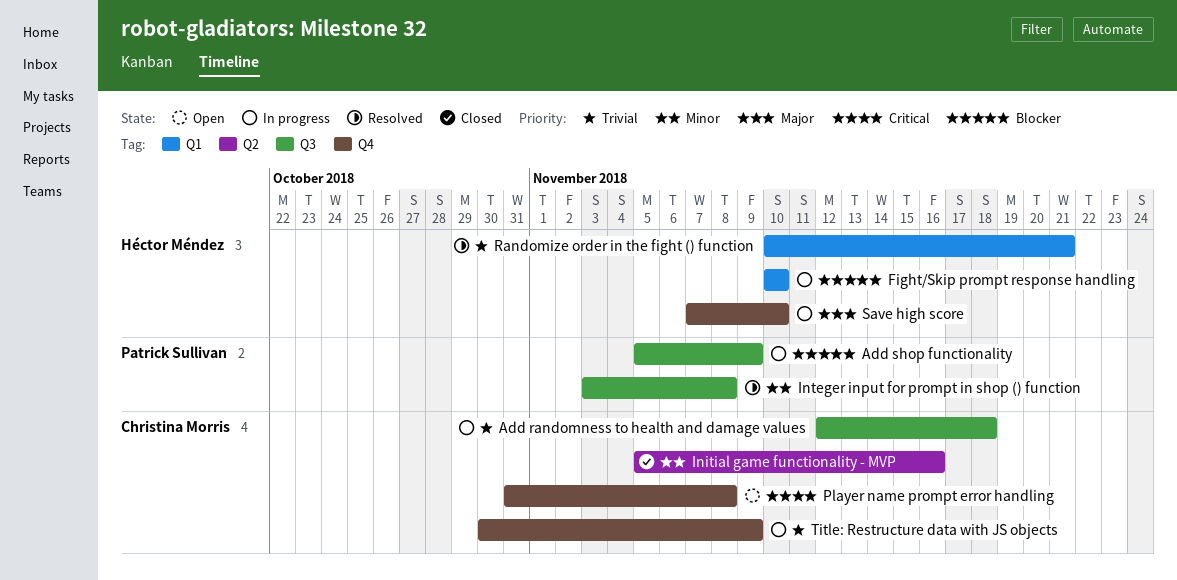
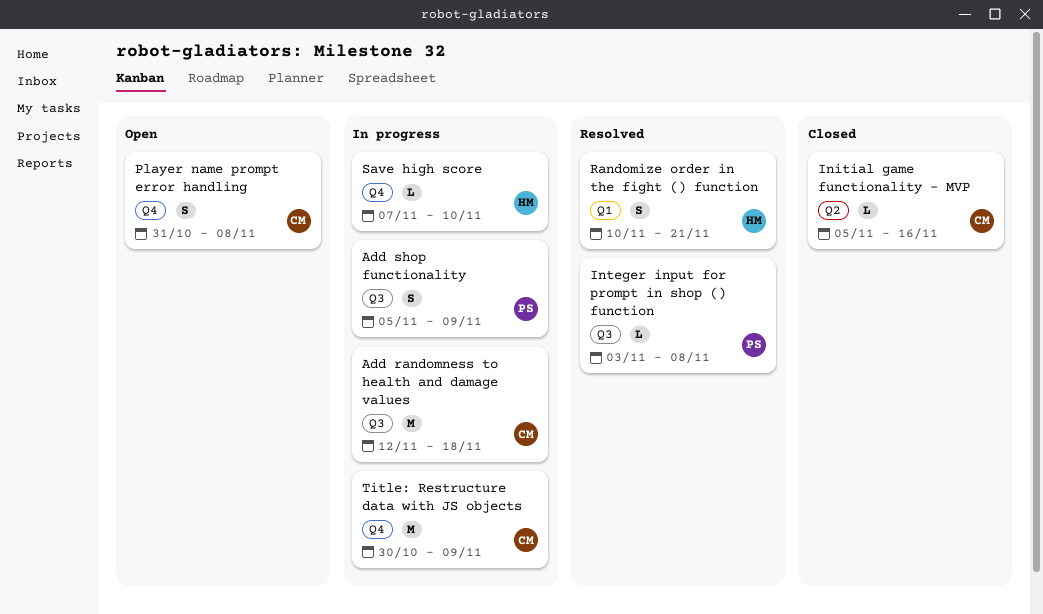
Fight/Skip prompt response handling: present -> none

